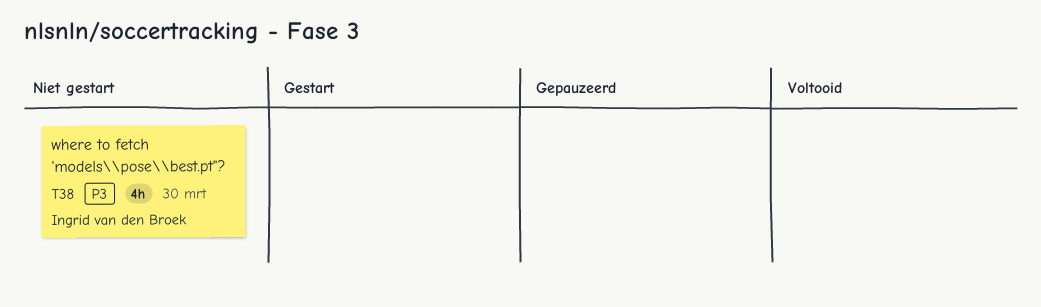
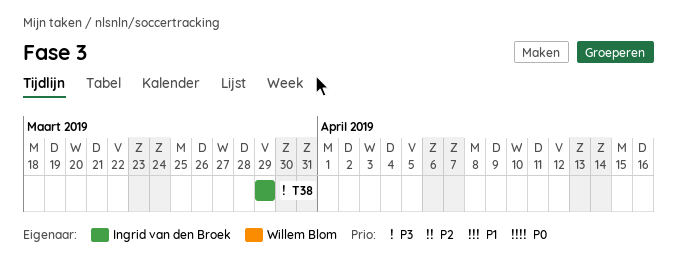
T38, due: Mar 30 -> Mar 29

